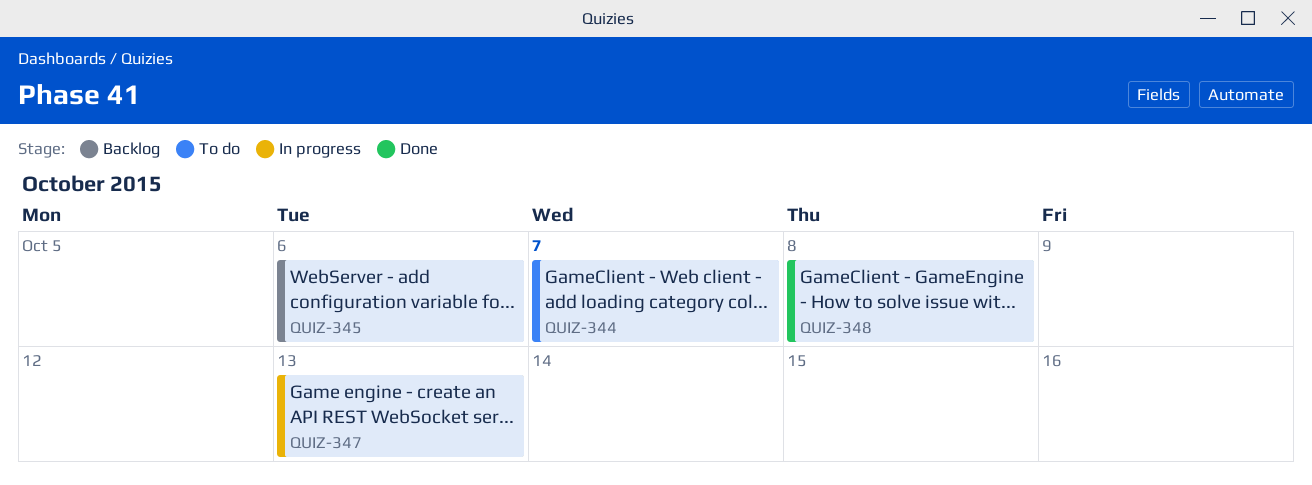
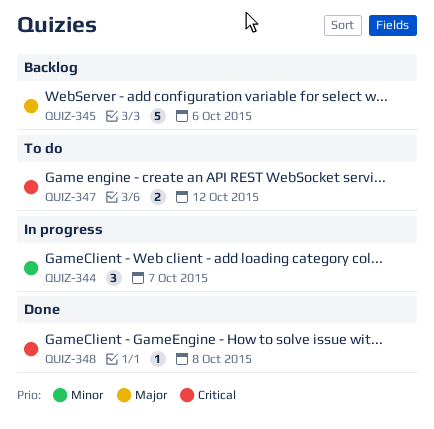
QUIZ-344, status: To do -> In progress
QUIZ-347, status: In progress -> To do
QUIZ-347, due: Oct 13 -> Oct 12

